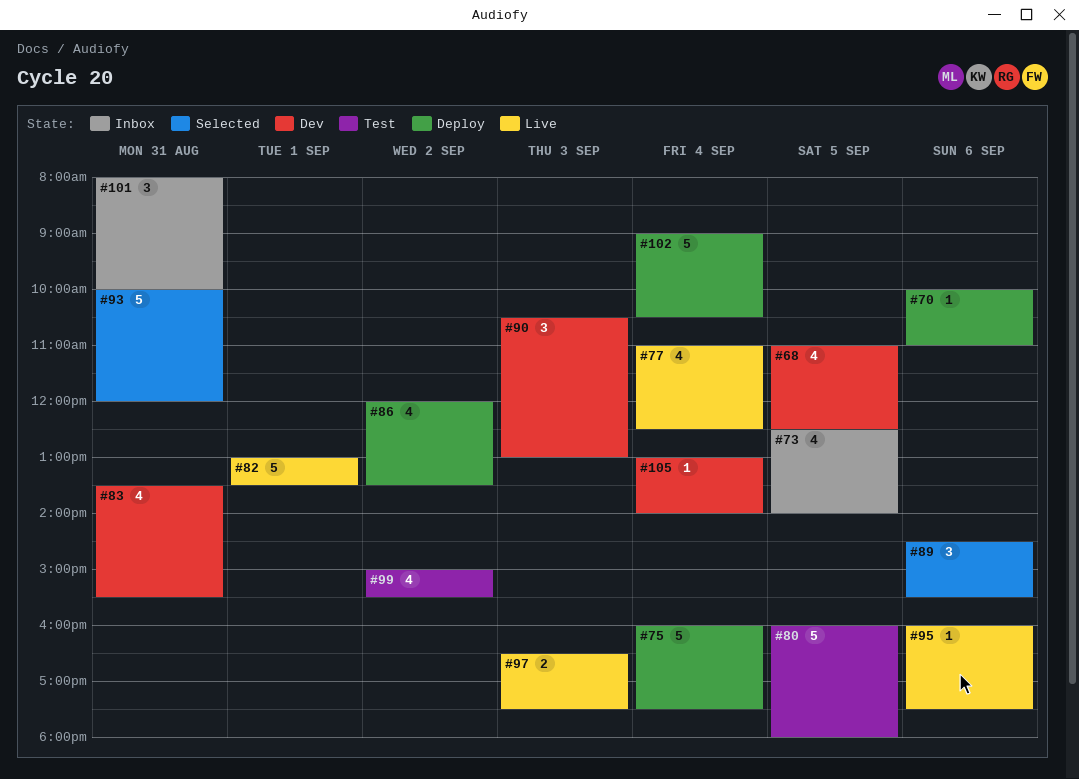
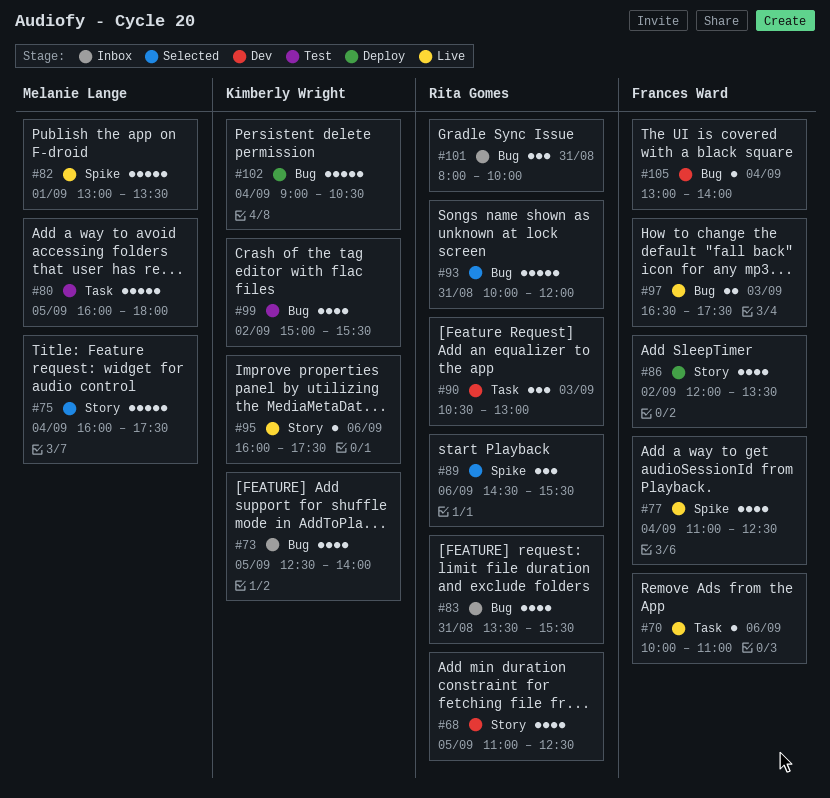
#70, status: Deploy -> Live
#75, status: Deploy -> Selected
#83, status: Dev -> Inbox

